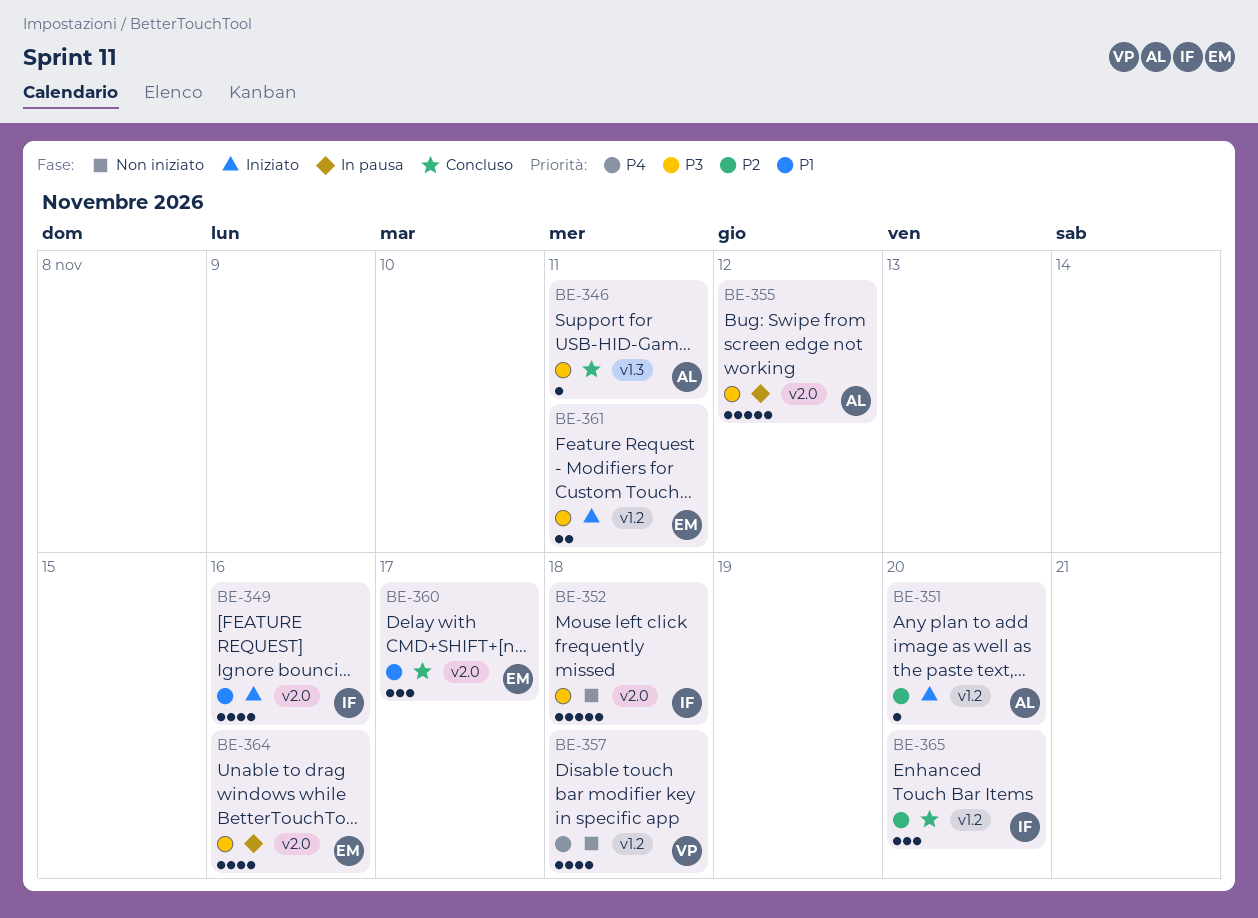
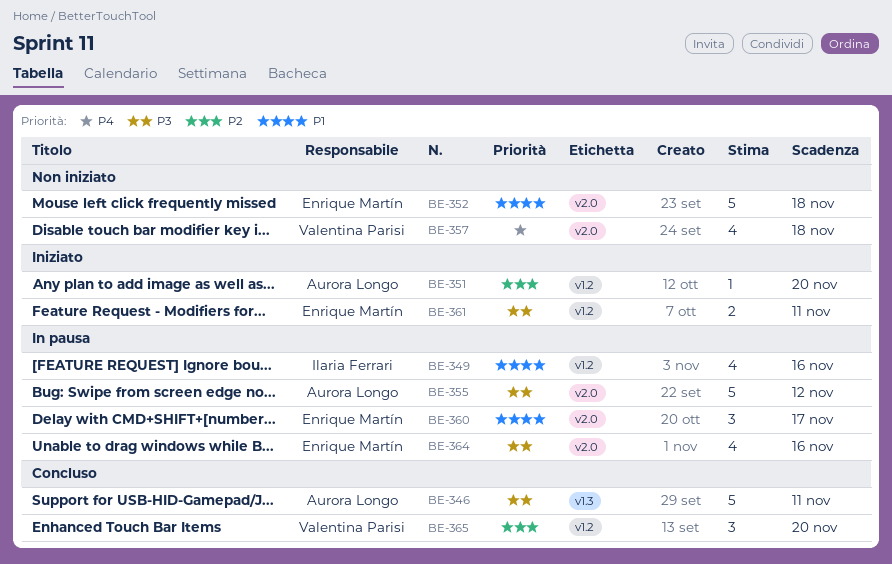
BE-346, estimate: 1 -> 5
BE-349, status: Iniziato -> In pausa
BE-349, label: v2.0 -> v1.2
BE-352, owner: Ilaria Ferrari -> Enrique Martín
BE-352, priority: P3 -> P1
BE-357, label: v1.2 -> v2.0
BE-360, status: Concluso -> In pausa
BE-365, owner: Ilaria Ferrari -> Valentina Parisi

